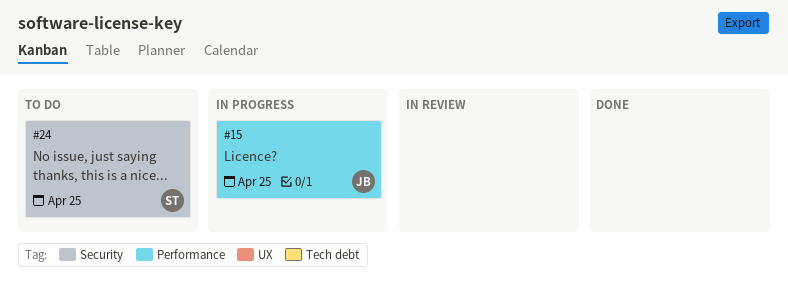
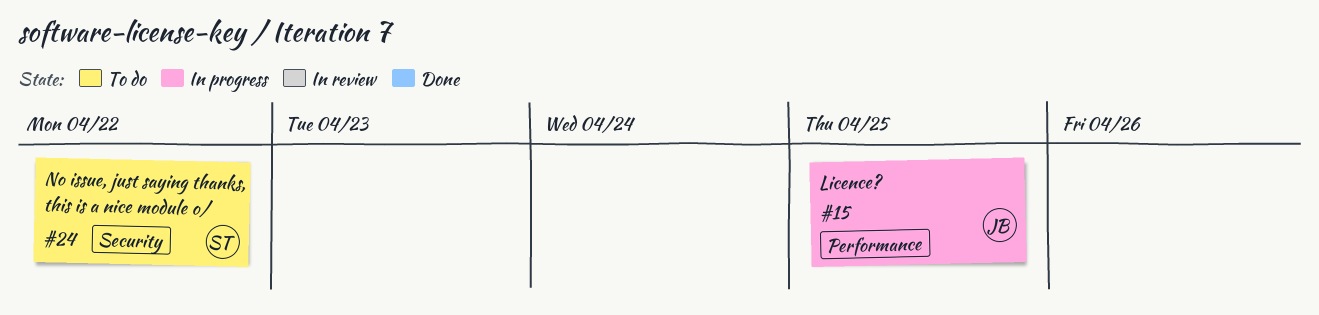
#24, due: Apr 25 -> Apr 22

